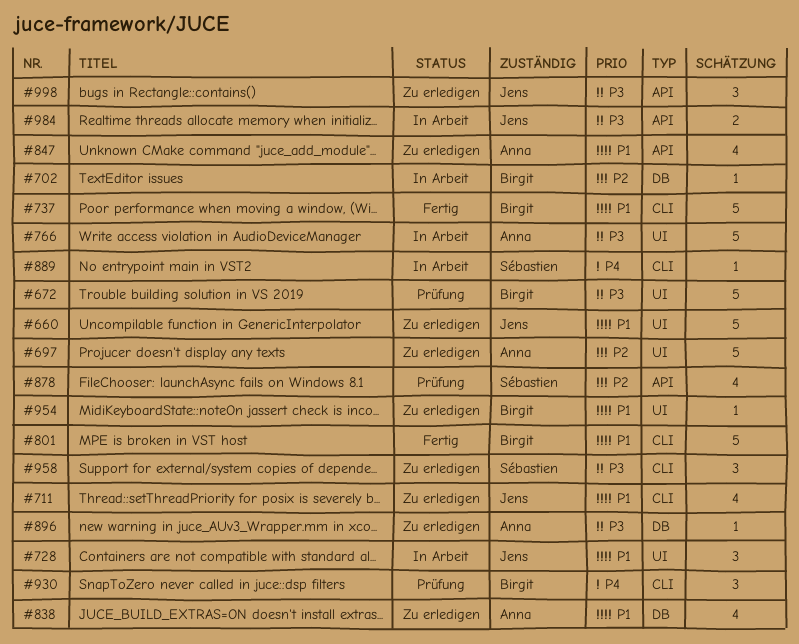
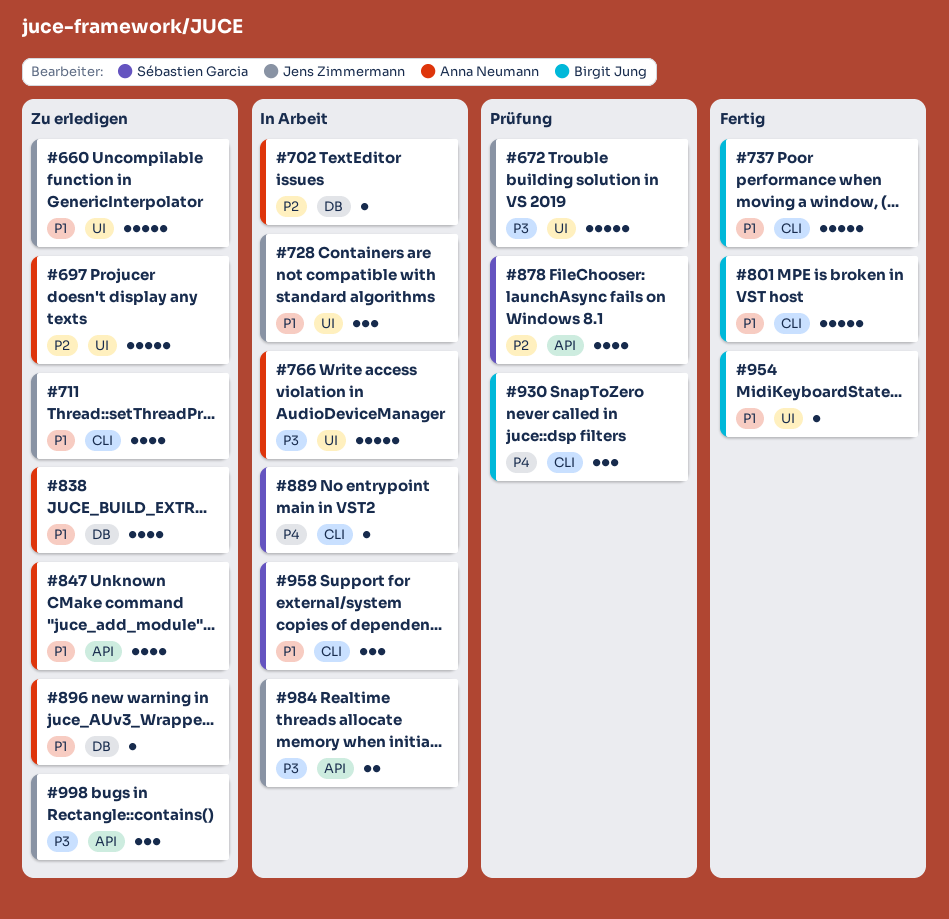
#672, owner: Birgit Jung -> Jens Zimmermann
#702, owner: Birgit Jung -> Anna Neumann
#896, priority: P3 -> P1
#954, status: Zu erledigen -> Fertig
#958, status: Zu erledigen -> In Arbeit
#958, priority: P3 -> P1

